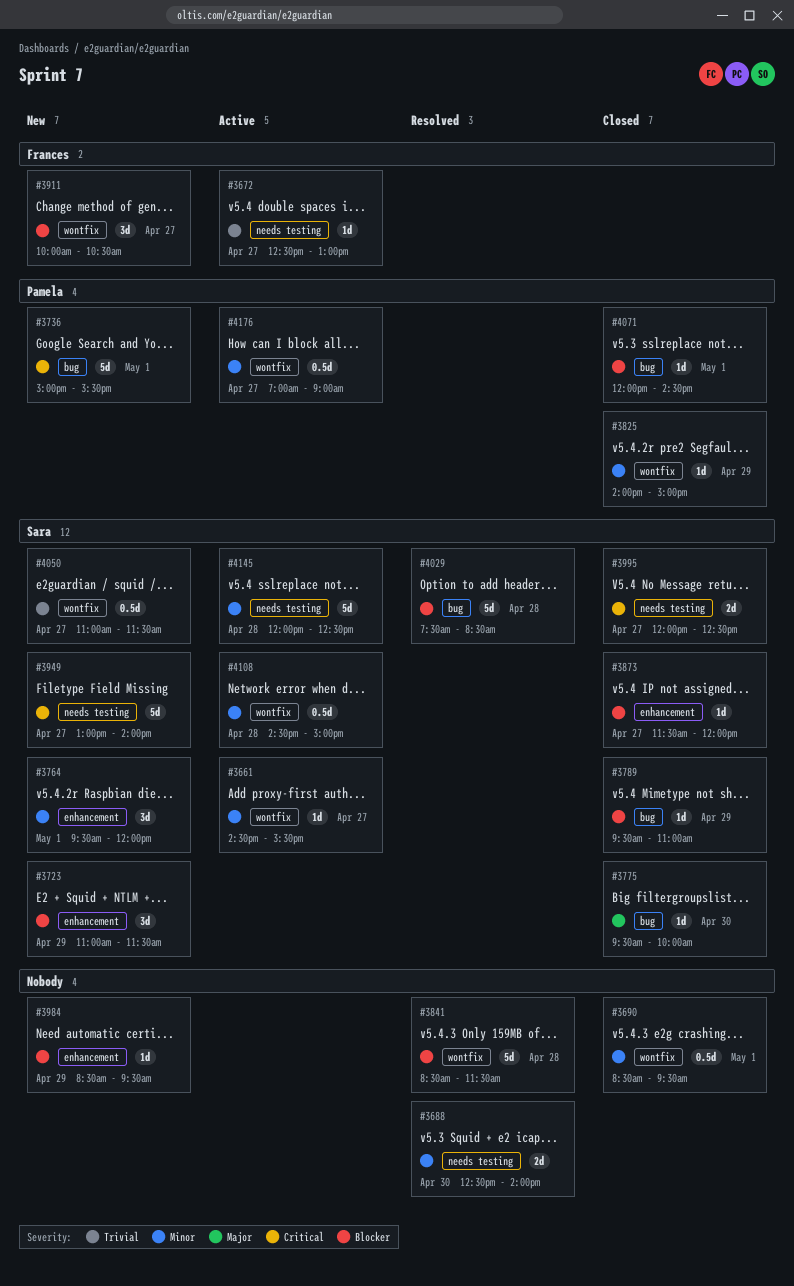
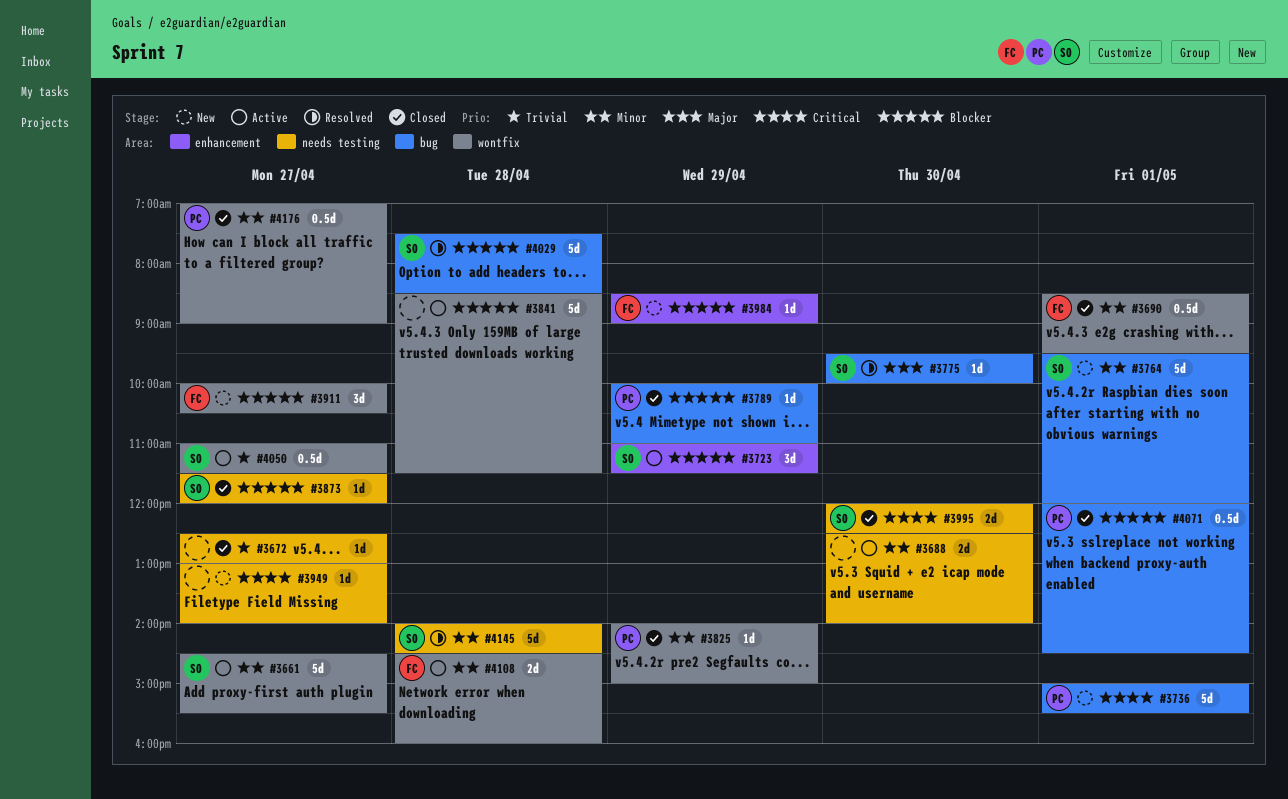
#3661, estimate: 1d -> 5d
#3672, status: Active -> Closed
#3672, owner: Frances -> none
#3688, status: Resolved -> Active
#3690, owner: none -> Frances
#3723, status: New -> Active
#3764, label: enhancement -> bug
#3764, estimate: 3d -> 5d
#3775, status: Closed -> Resolved
#3789, owner: Sara -> Pamela
#3789, begins: 09:30 -> 10:00
#3841, status: Resolved -> Active
#3873, label: enhancement -> needs testing
#3949, owner: Sara -> none
#3949, estimate: 5d -> 1d
#3984, owner: none -> Frances
#3984, ends: 09:30 -> 09:00
#3995, day: Apr 27 -> Apr 30
#4050, status: New -> Active
#4071, estimate: 1d -> 0.5d
#4108, owner: Sara -> Frances
#4108, estimate: 0.5d -> 2d
#4108, ends: 15:00 -> 16:00
#4145, status: Active -> Resolved
#4145, begins: 12:00 -> 14:00
#4145, ends: 12:30 -> 14:30
#4176, status: Active -> Closed

